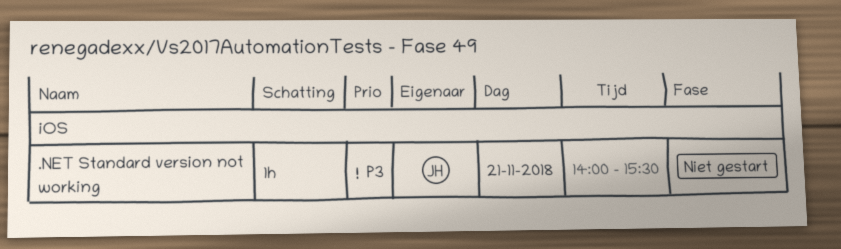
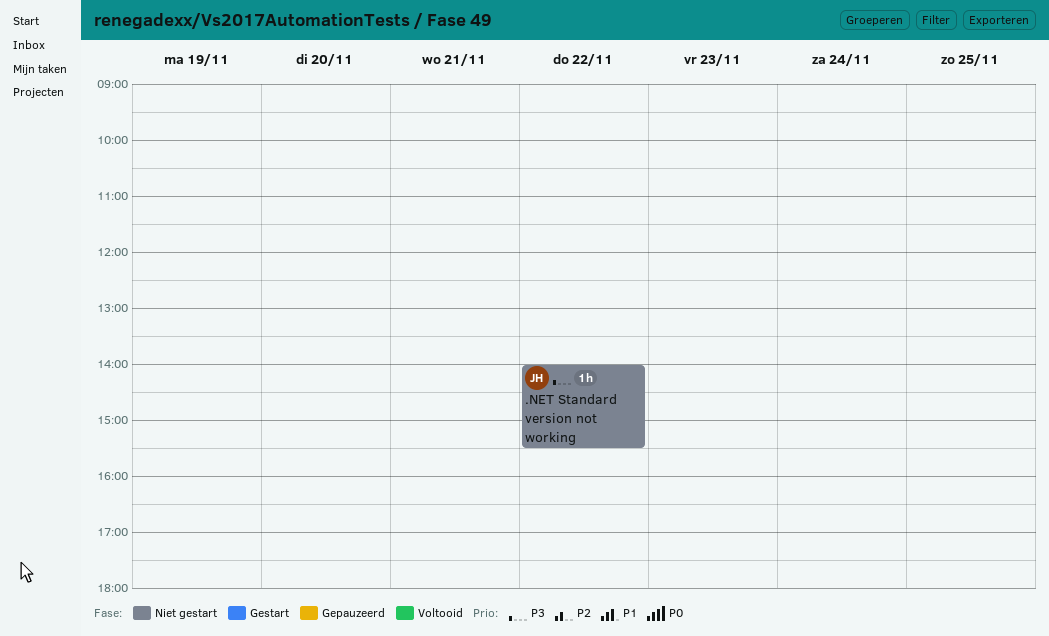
.NET Standard version not working, day: Nov 21 -> Nov 22

